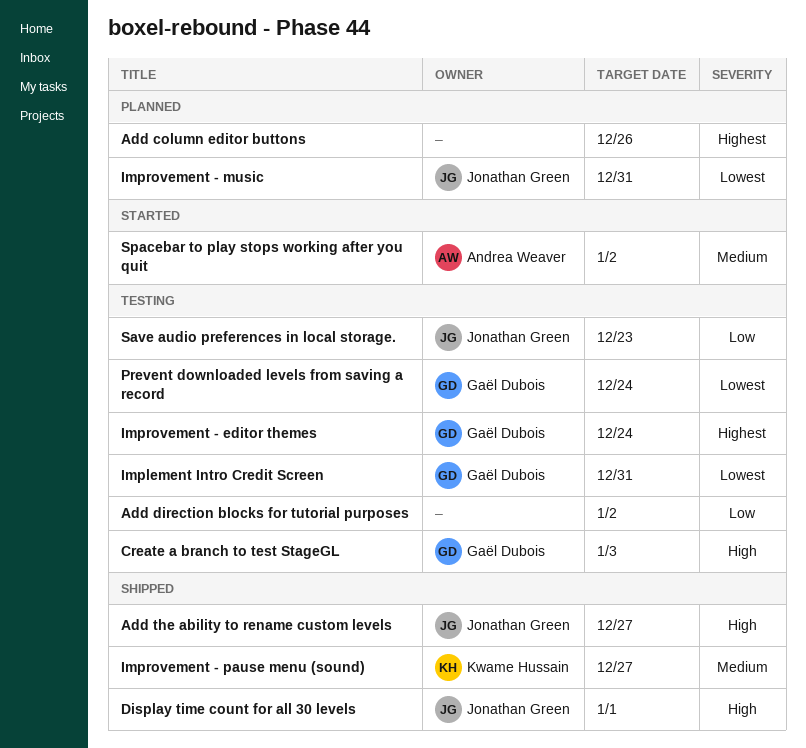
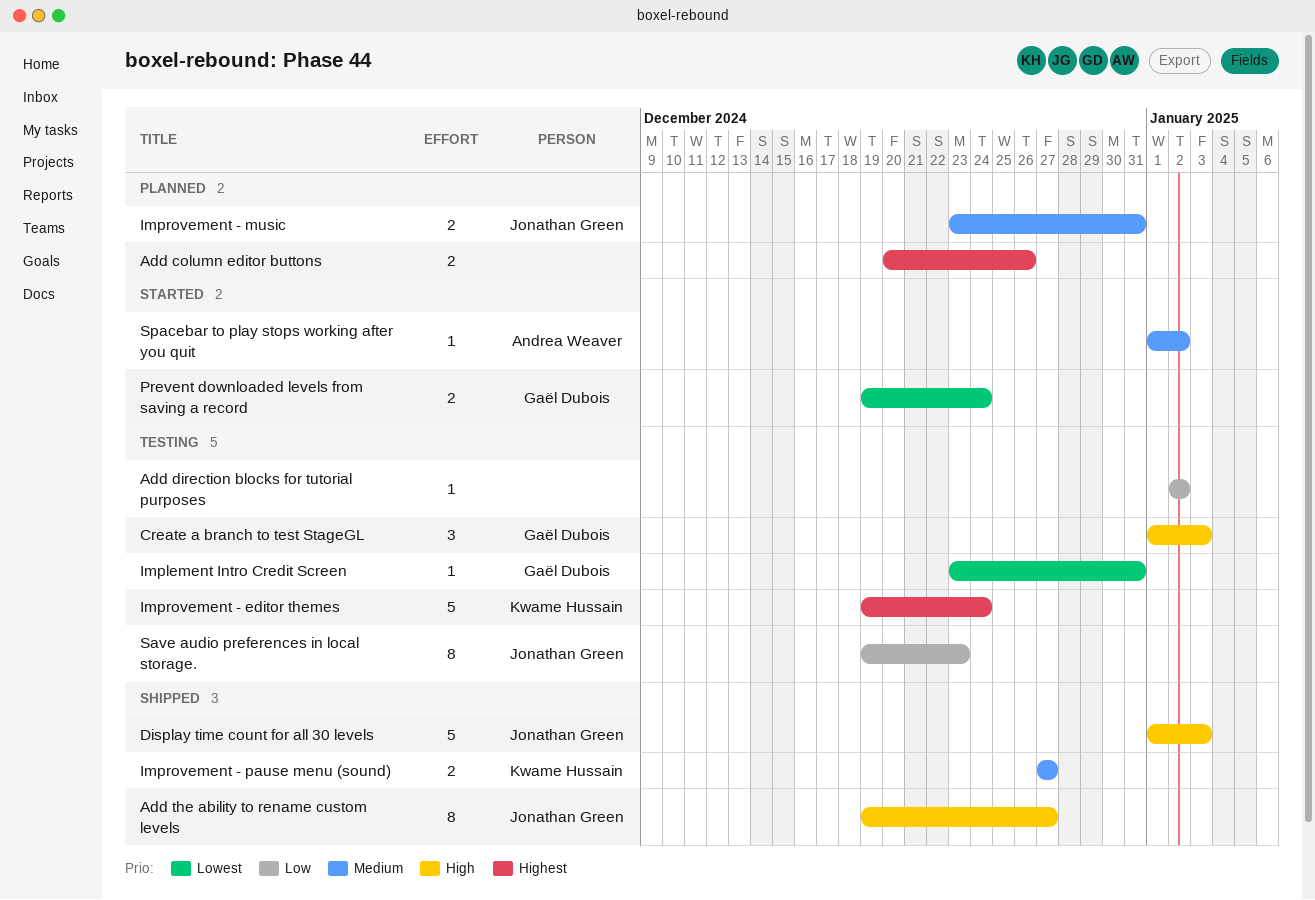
Display time count for all 30 levels, due: Jan 1 -> Jan 3
Improvement - editor themes, owner: Gaël Dubois -> Kwame Hussain
Improvement - music, priority: Lowest -> Medium
Prevent downloaded levels from saving a record, status: Testing -> Started

